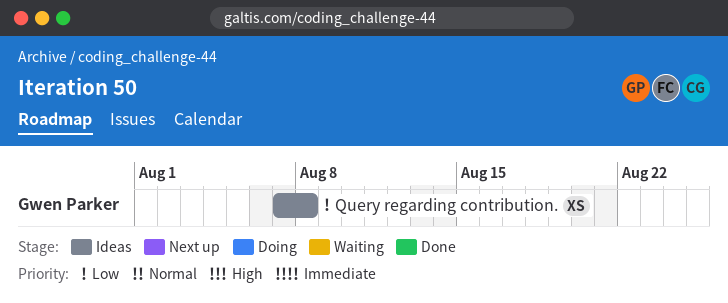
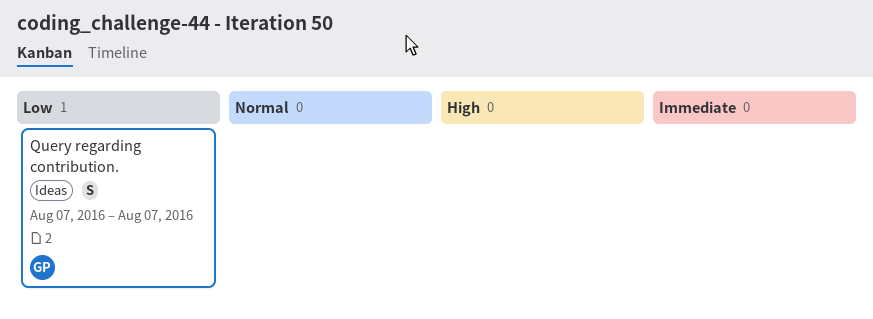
Query regarding contribution., estimate: XS -> S
Query regarding contribution., due: Aug 8 -> Aug 7

